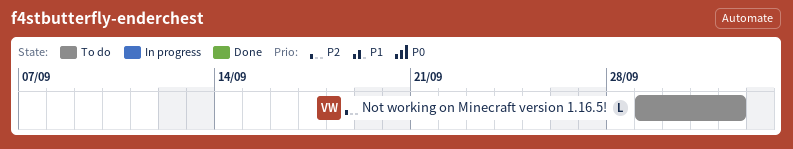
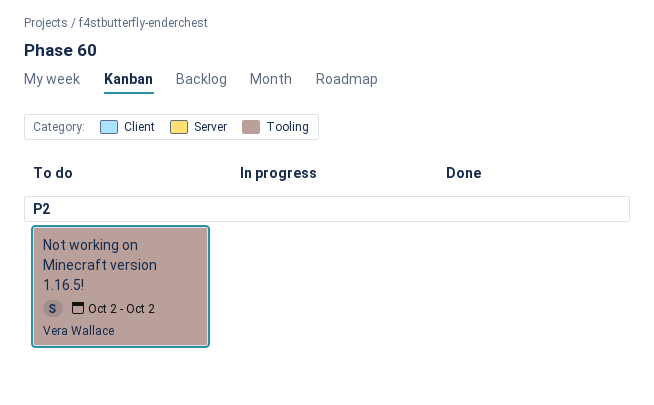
Not working on Minecraft version 1.16.5!, estimate: L -> S
Not working on Minecraft version 1.16.5!, start: Sep 29 -> Oct 2

